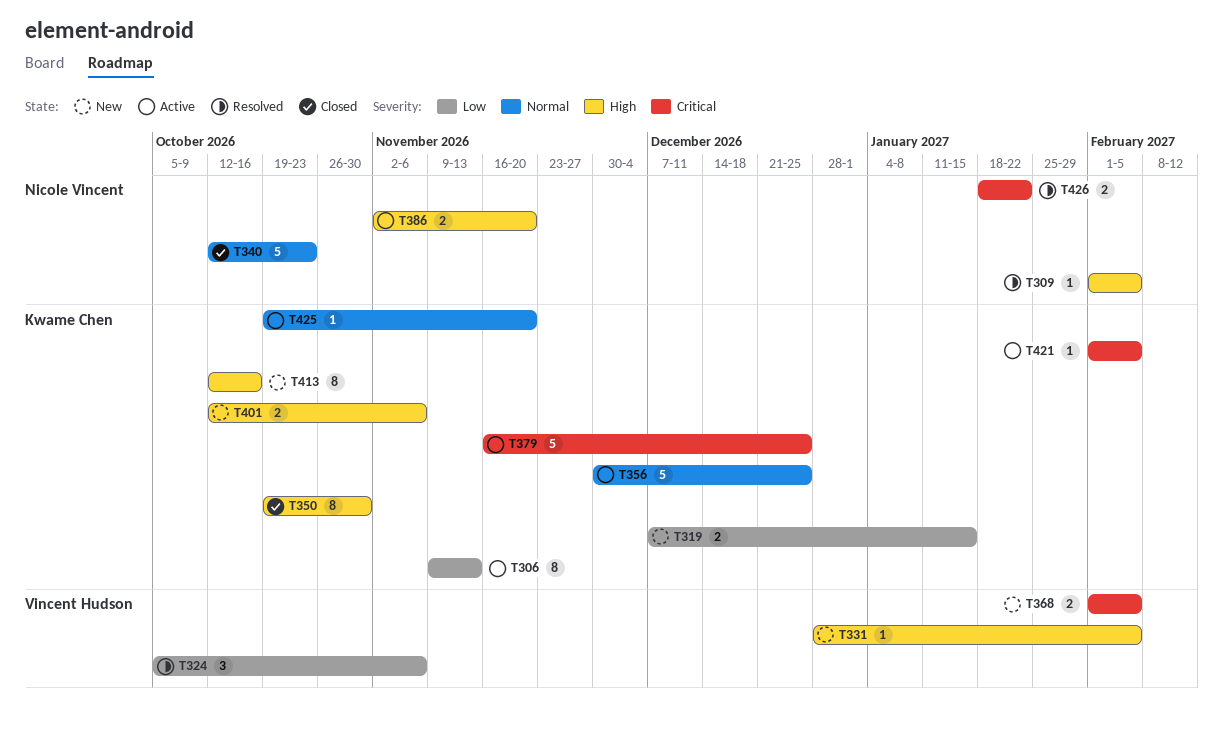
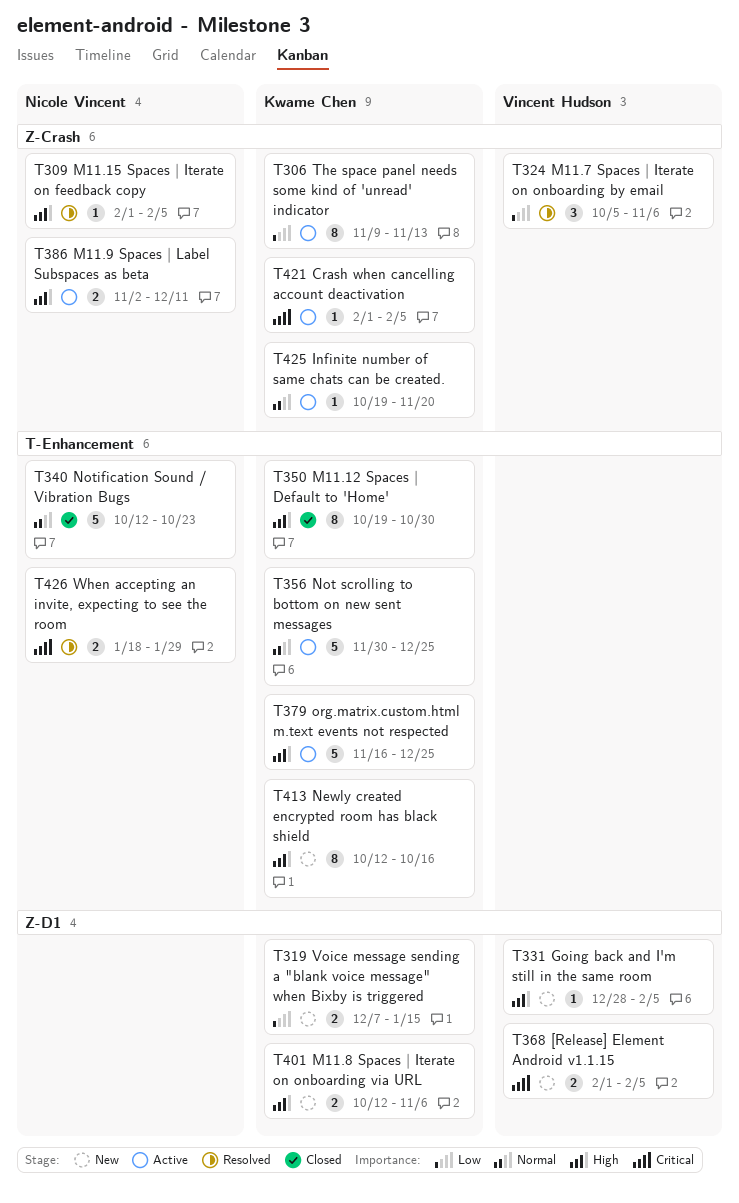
T379, priority: Critical -> High
T386, due: Nov 20 -> Dec 11
T426, due: Jan 22 -> Jan 29

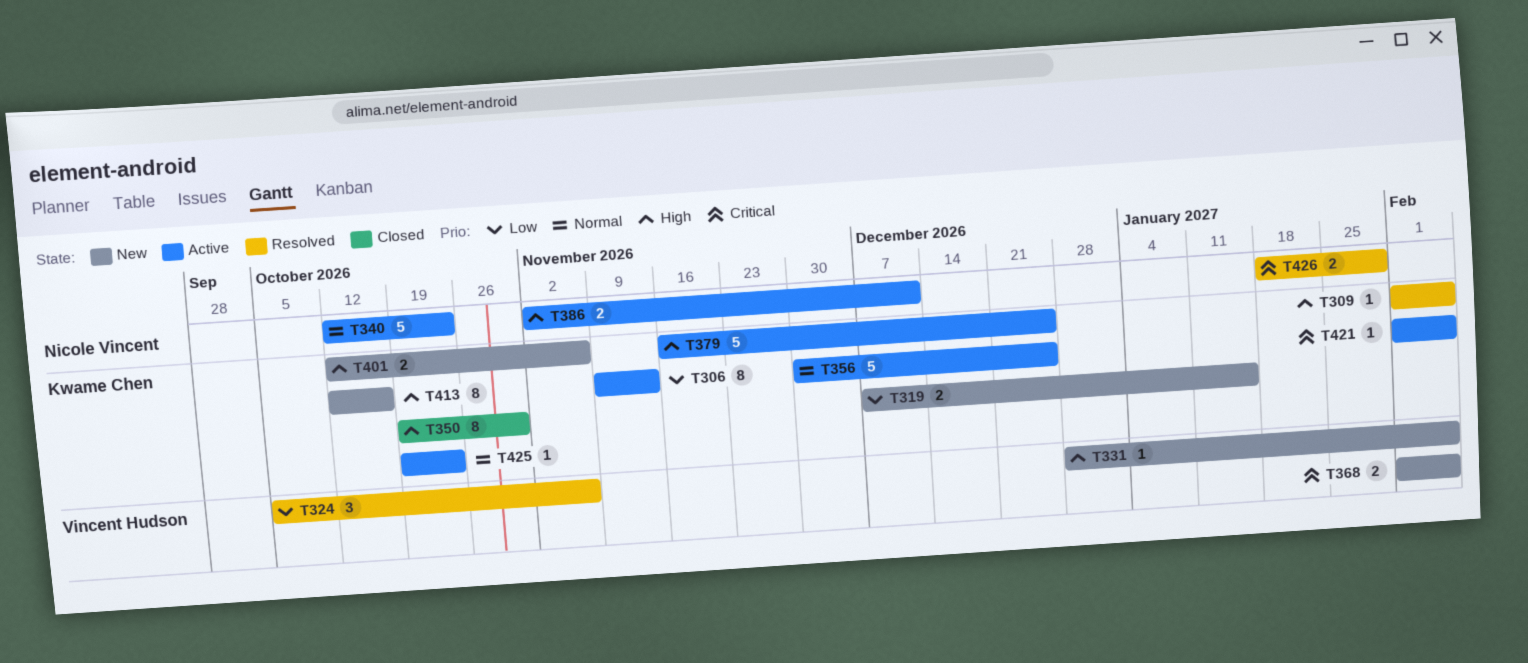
T309, owner: Nicole Vincent -> Kwame Chen
T340, status: Closed -> Active
T425, due: Nov 20 -> Oct 23

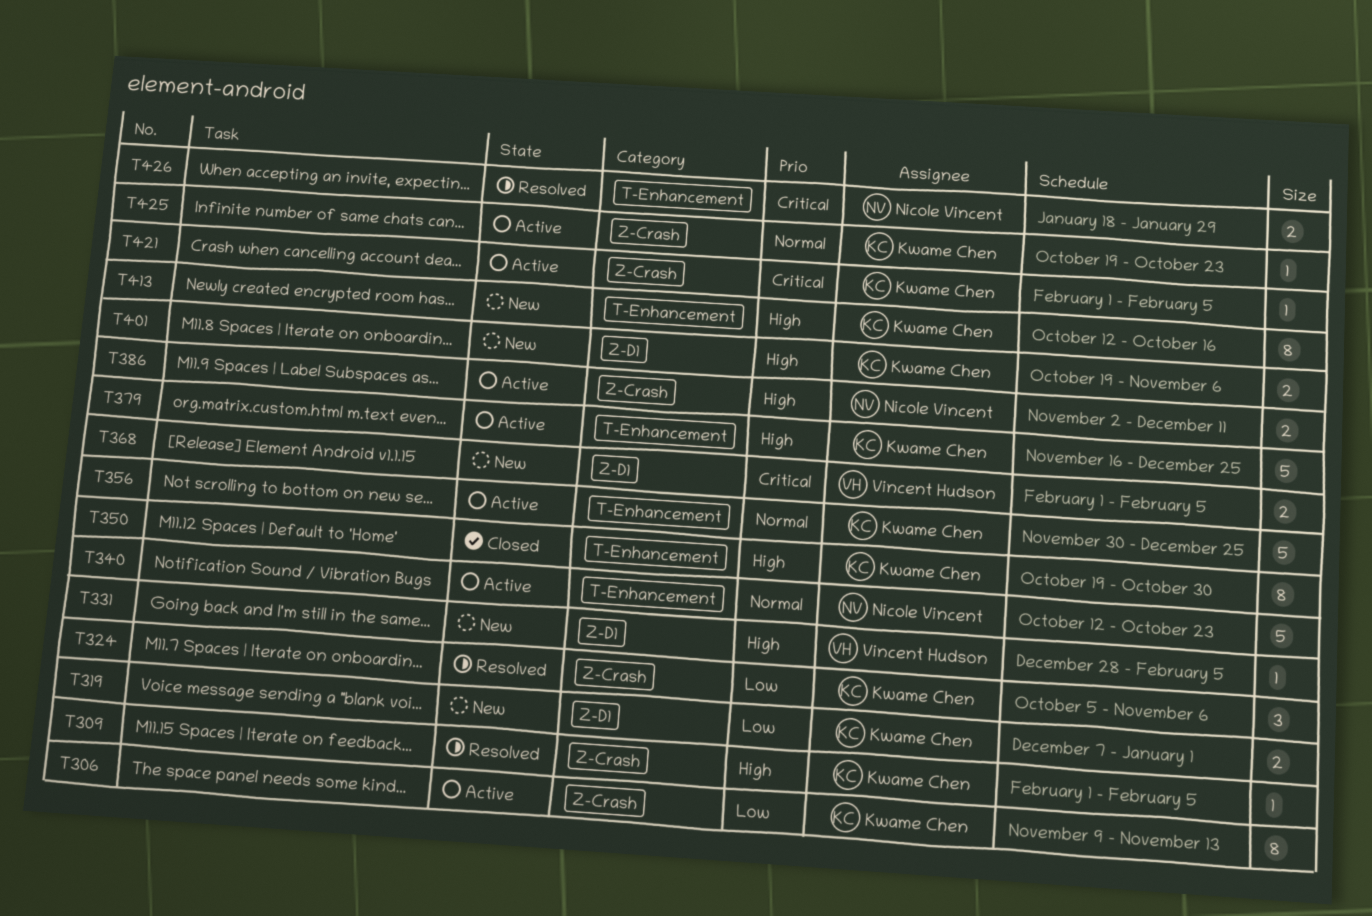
T319, due: Jan 15 -> Jan 1
T324, owner: Vincent Hudson -> Kwame Chen
T401, start: Oct 12 -> Oct 19

